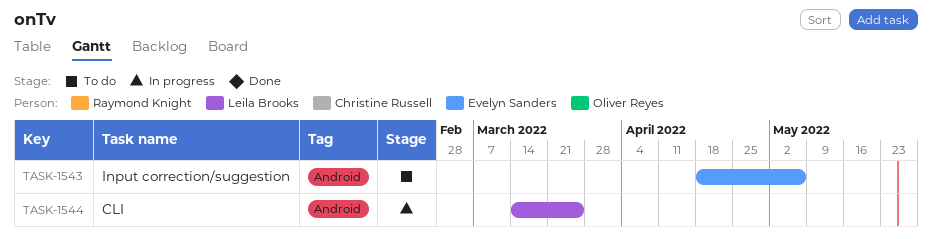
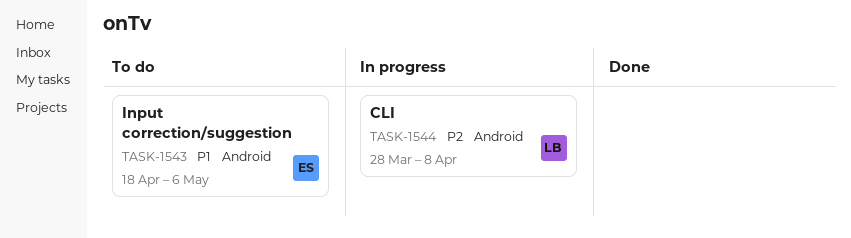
TASK-1544, start: Mar 14 -> Mar 28
TASK-1544, due: Mar 25 -> Apr 8

